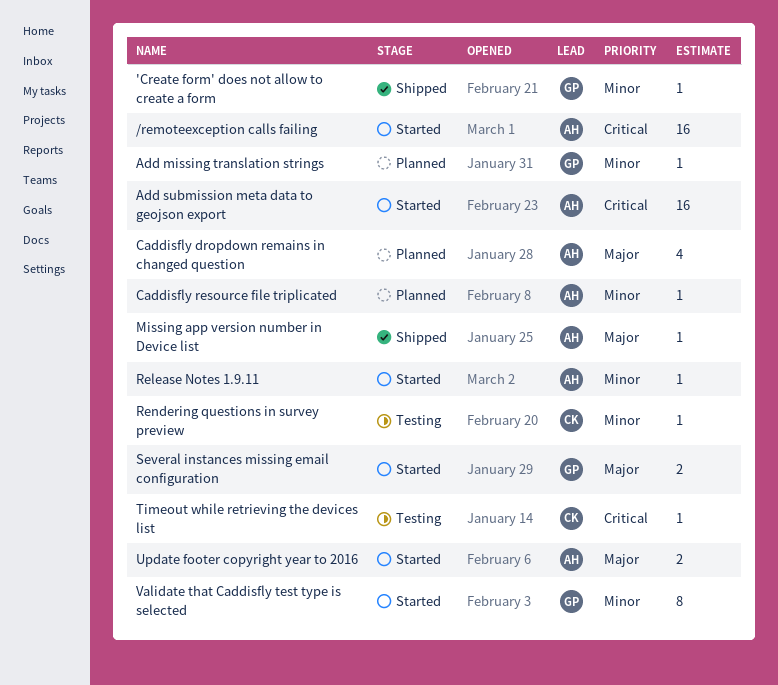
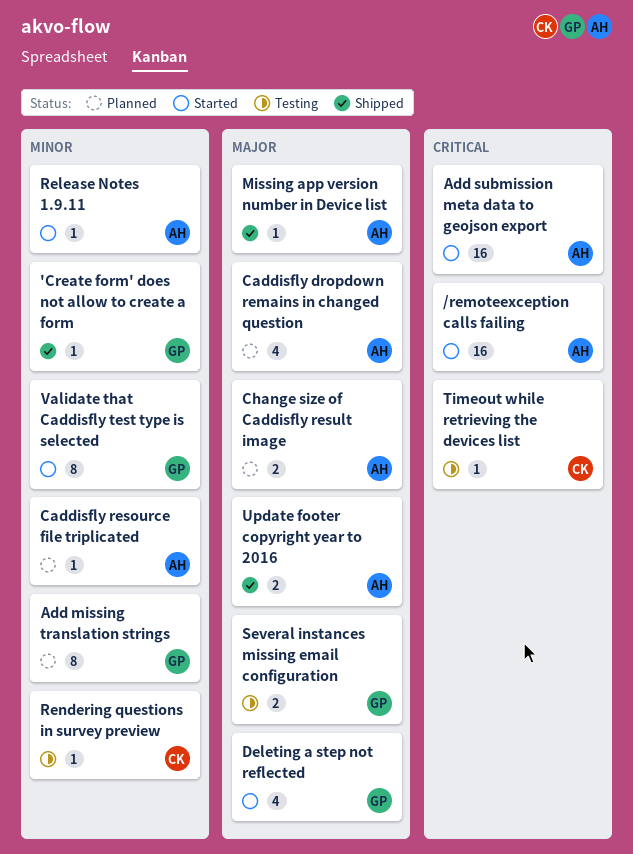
Add missing translation strings, estimate: 1 -> 8
Change size of Caddisfly result image: none -> present
Deleting a step not reflected: none -> present
Several instances missing email configuration, status: Started -> Testing
Update footer copyright year to 2016, status: Started -> Shipped

